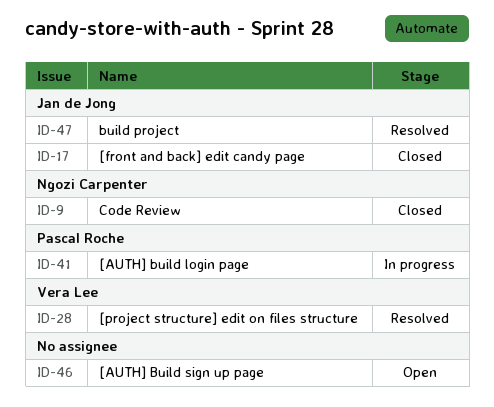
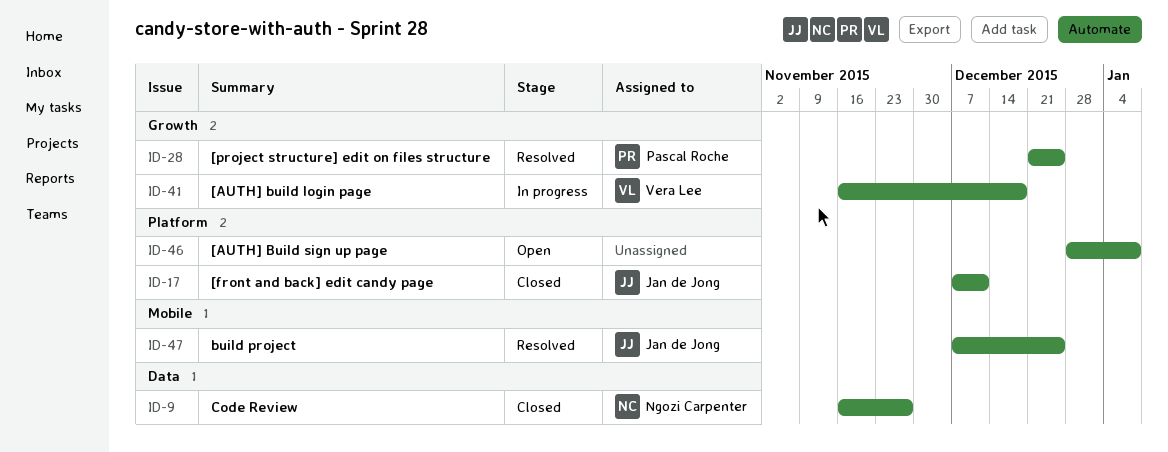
ID-28, owner: Vera Lee -> Pascal Roche
ID-41, owner: Pascal Roche -> Vera Lee

